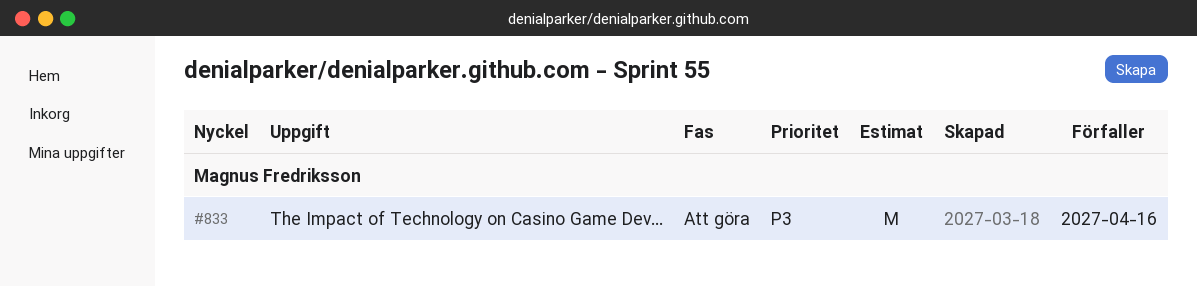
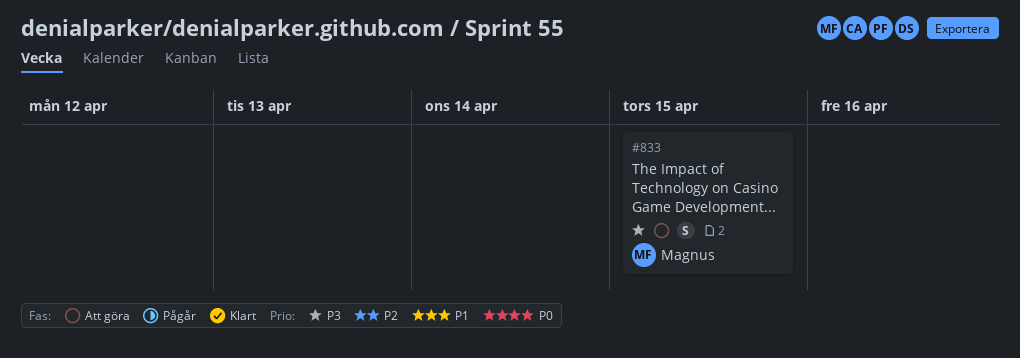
#833, estimate: M -> S
#833, due: Apr 16 -> Apr 15

